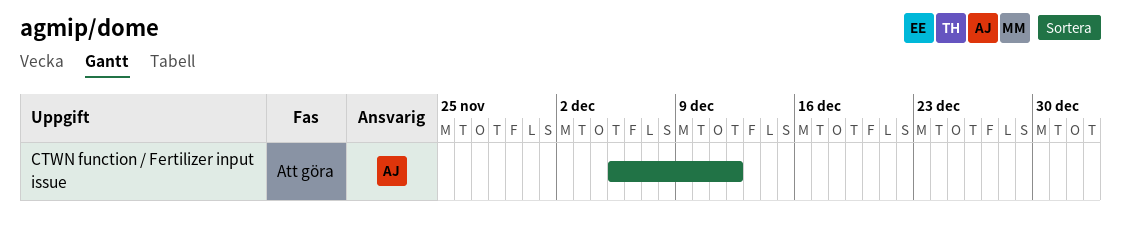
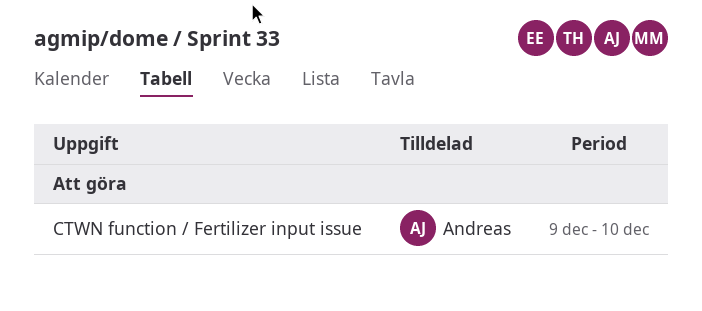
CTWN function / Fertilizer input issue, start: Dec 5 -> Dec 9
CTWN function / Fertilizer input issue, due: Dec 12 -> Dec 10

